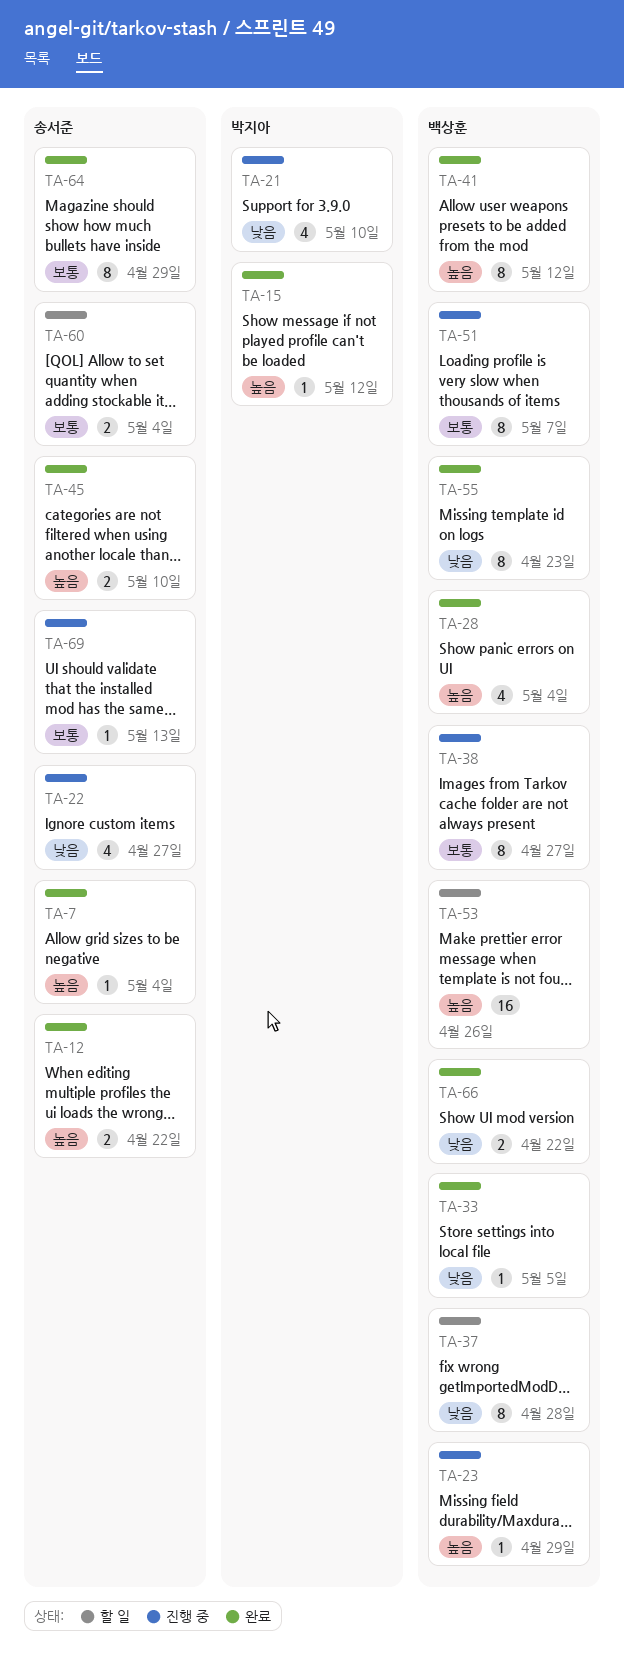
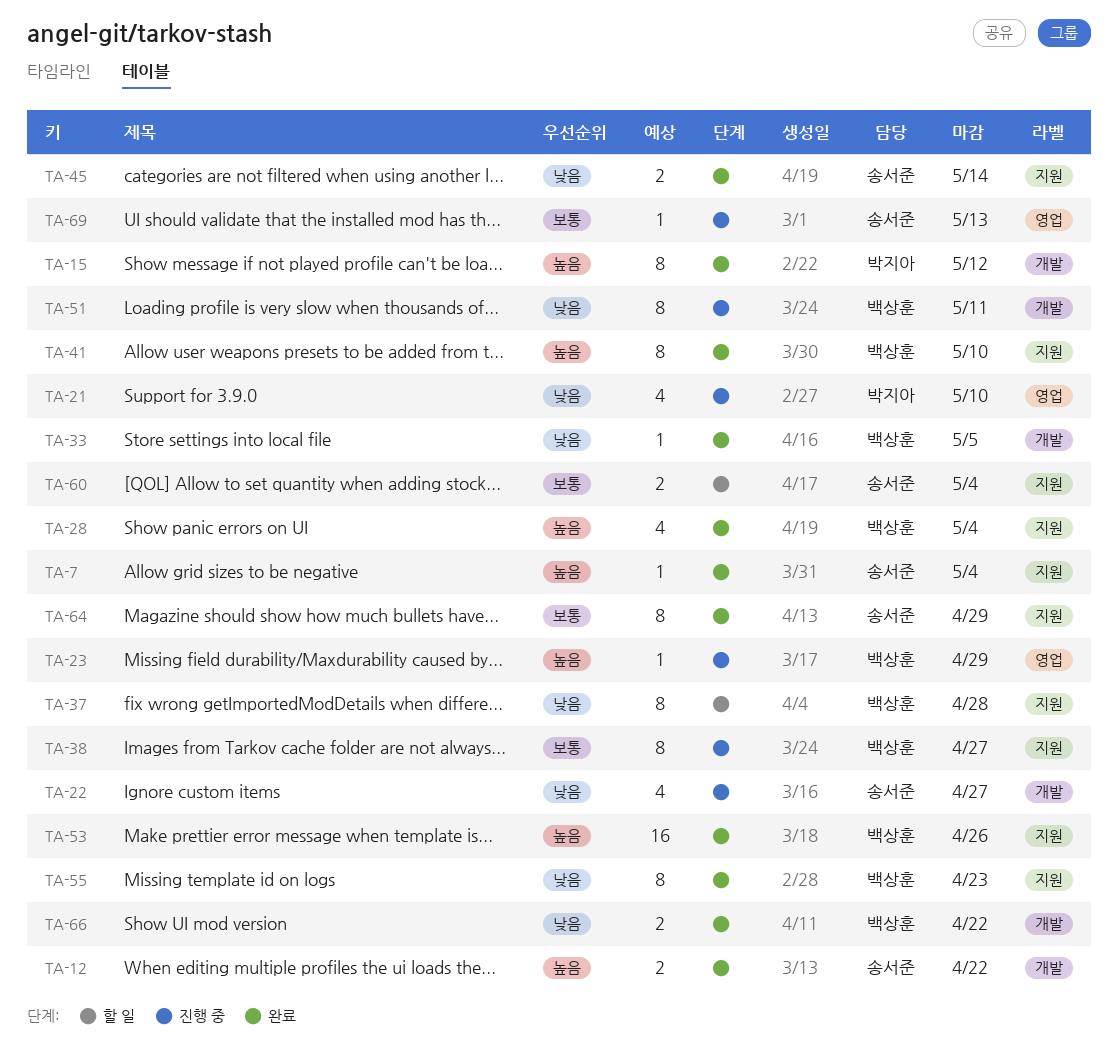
TA-15, estimate: 1 -> 8
TA-41, due: May 12 -> May 10
TA-45, priority: 높음 -> 낮음
TA-45, due: May 10 -> May 14
TA-51, priority: 보통 -> 낮음
TA-51, due: May 7 -> May 11
TA-53, status: 할 일 -> 완료

